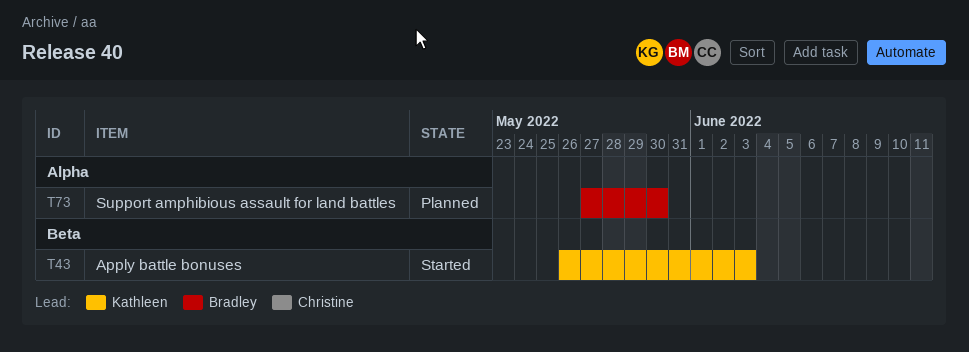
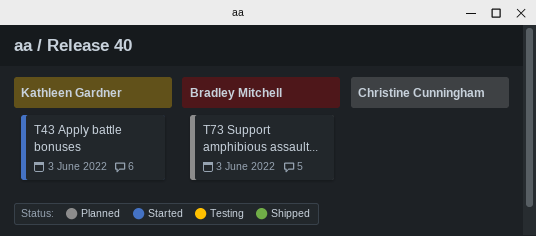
T73, due: May 30 -> Jun 3

